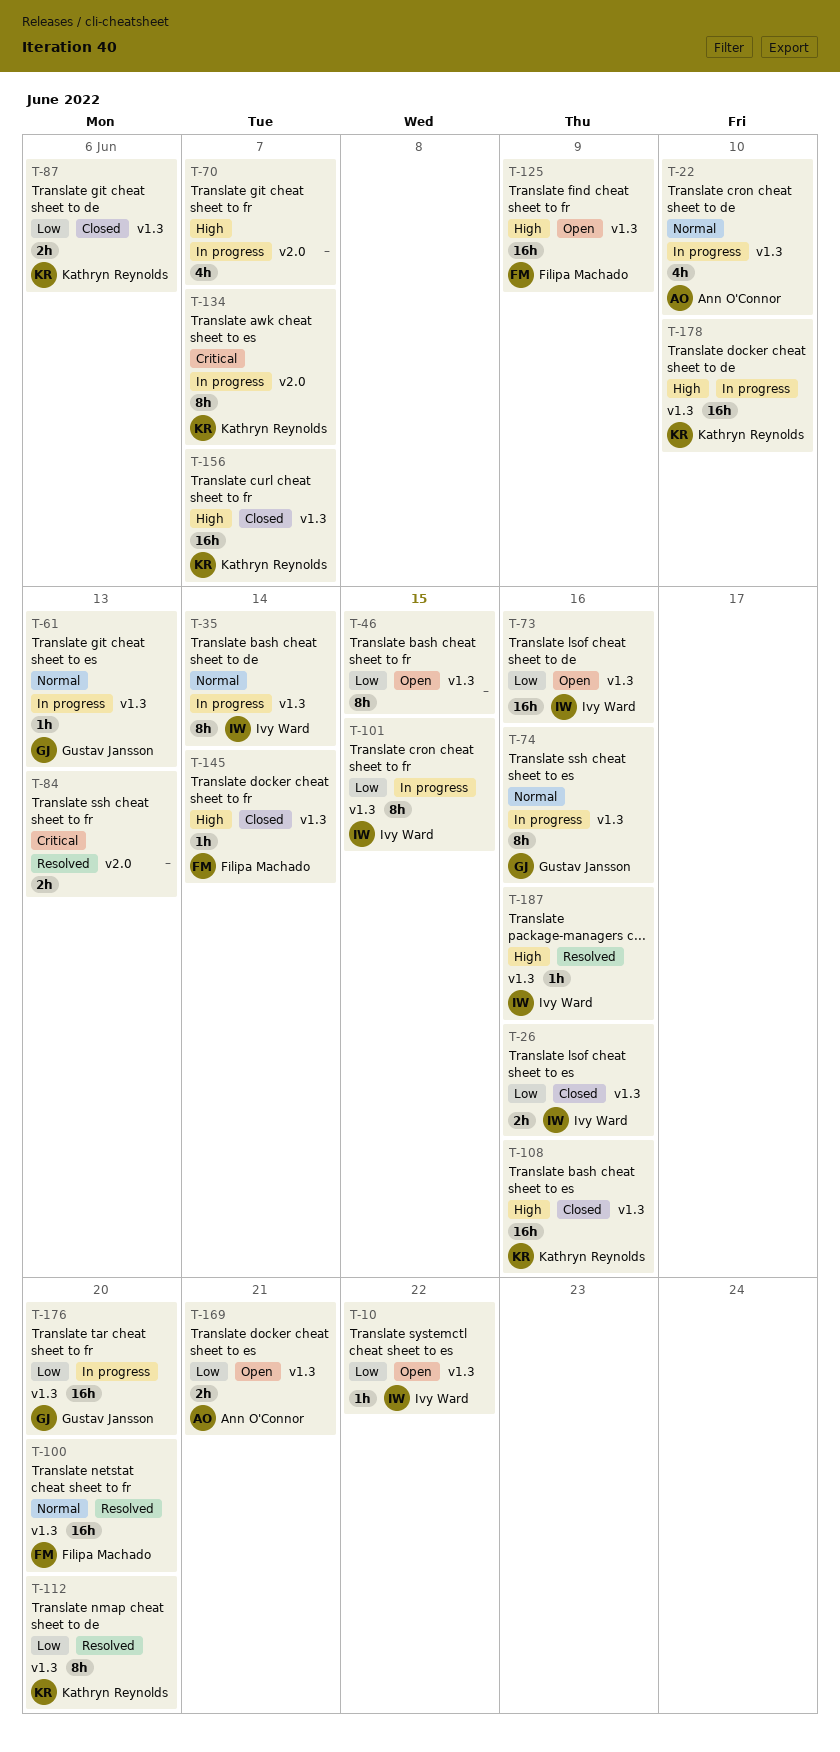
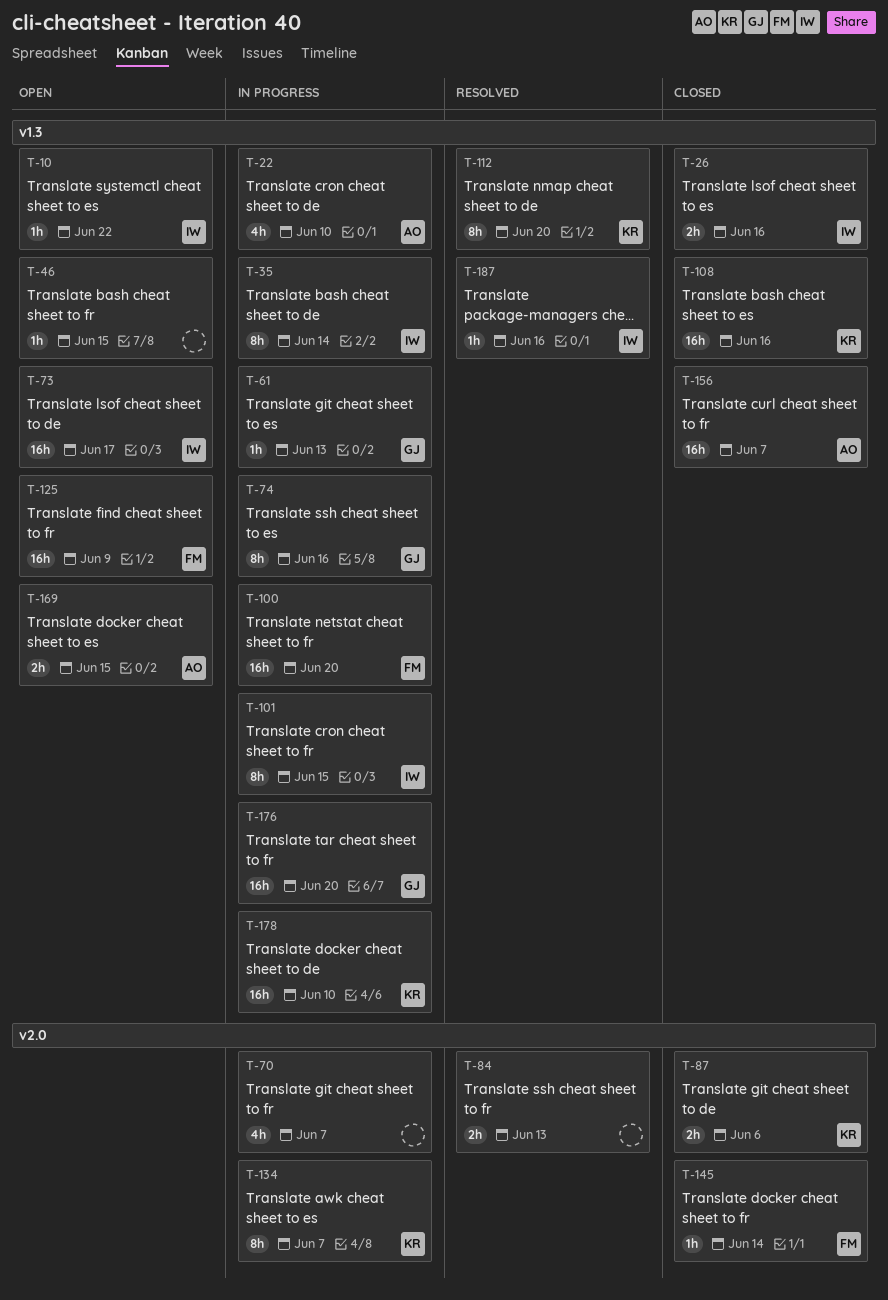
T-46, estimate: 8h -> 1h
T-73, due: Jun 16 -> Jun 17
T-87, label: v1.3 -> v2.0
T-100, status: Resolved -> In progress
T-145, label: v1.3 -> v2.0
T-156, owner: Kathryn Reynolds -> Ann O'Connor
T-169, due: Jun 21 -> Jun 15

